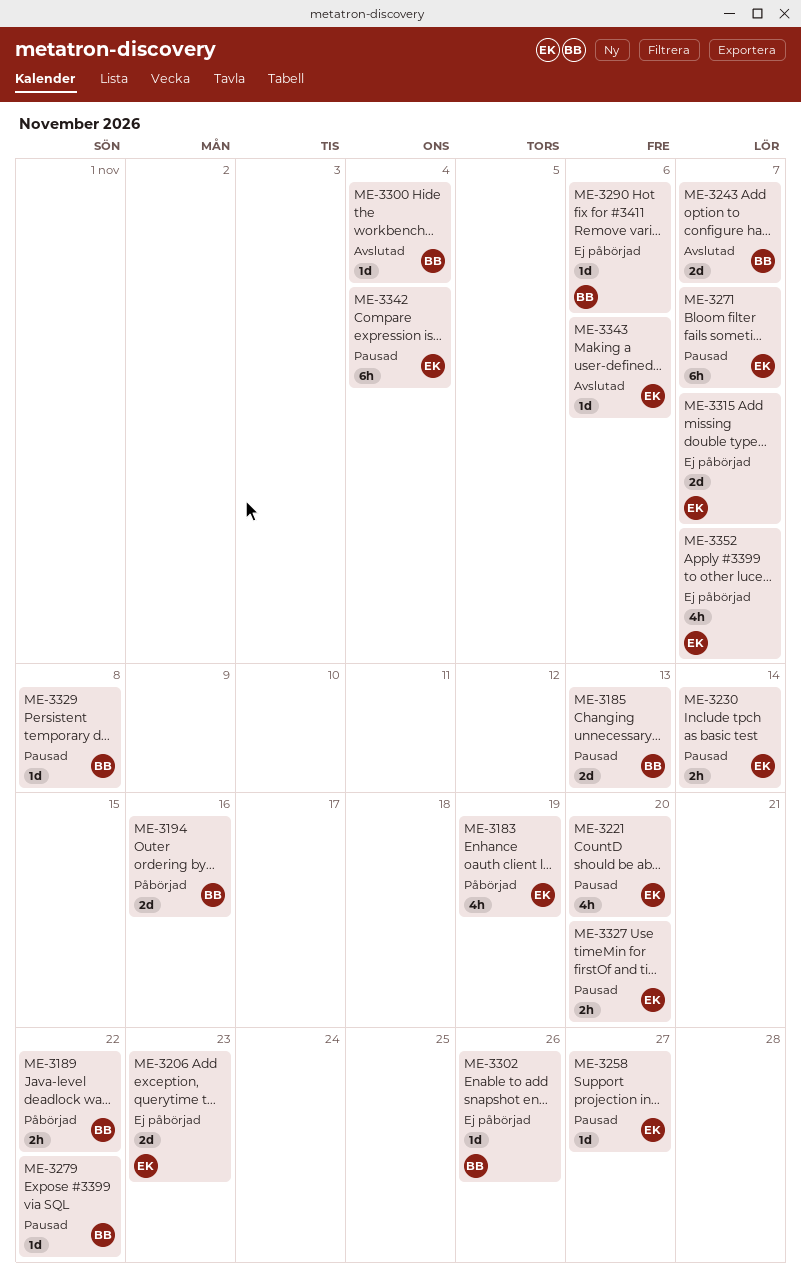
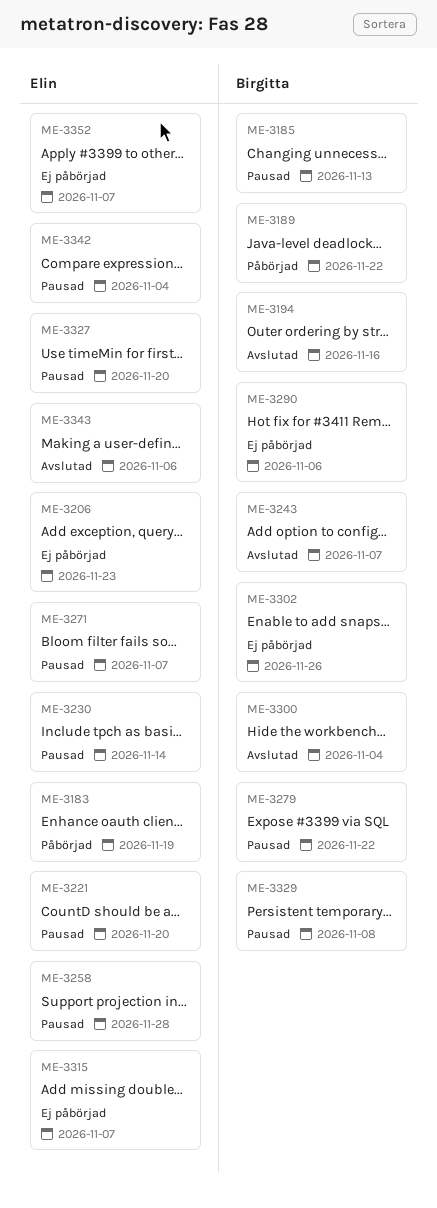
ME-3194, status: Påbörjad -> Avslutad
ME-3258, due: Nov 27 -> Nov 28

